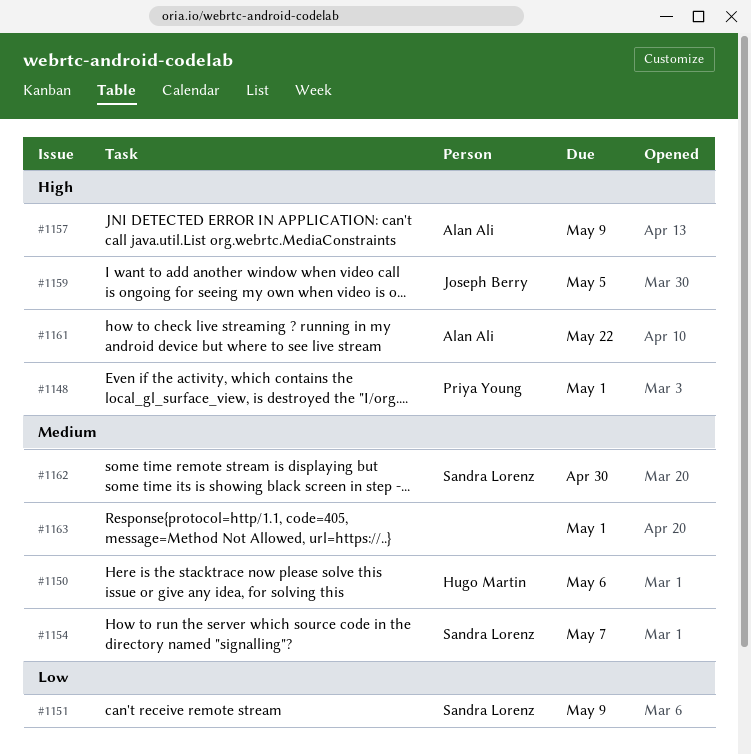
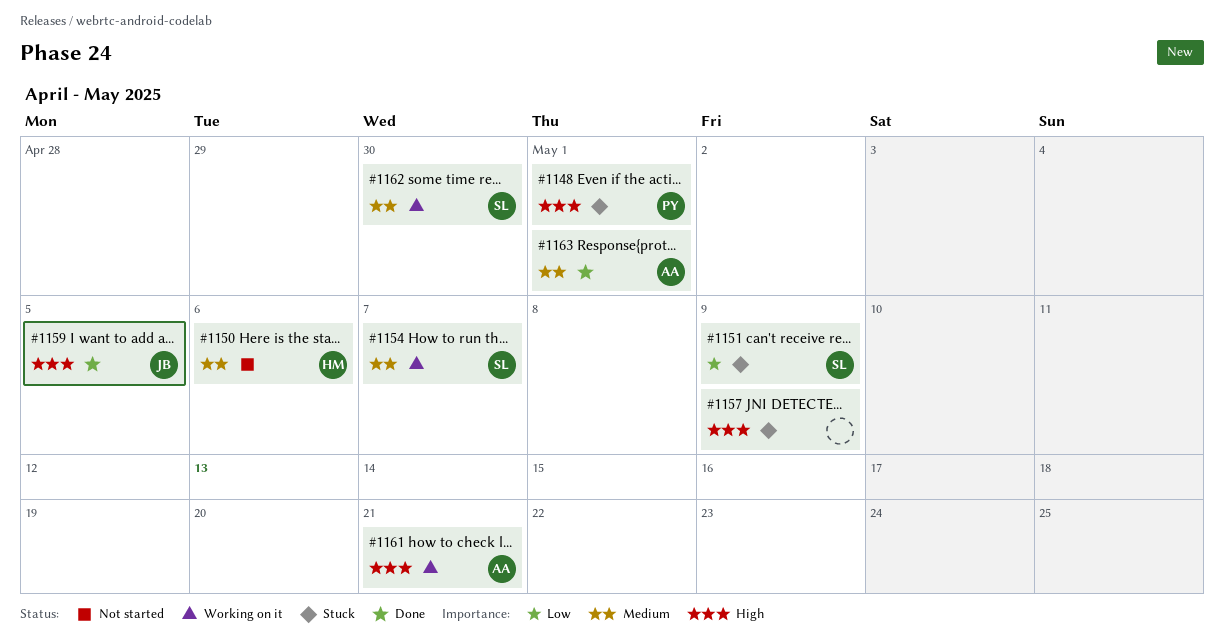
#1157, owner: Alan Ali -> none
#1161, due: May 22 -> May 21
#1163, owner: none -> Alan Ali

